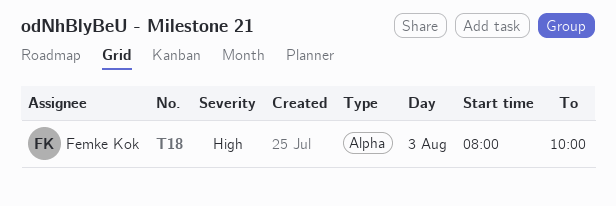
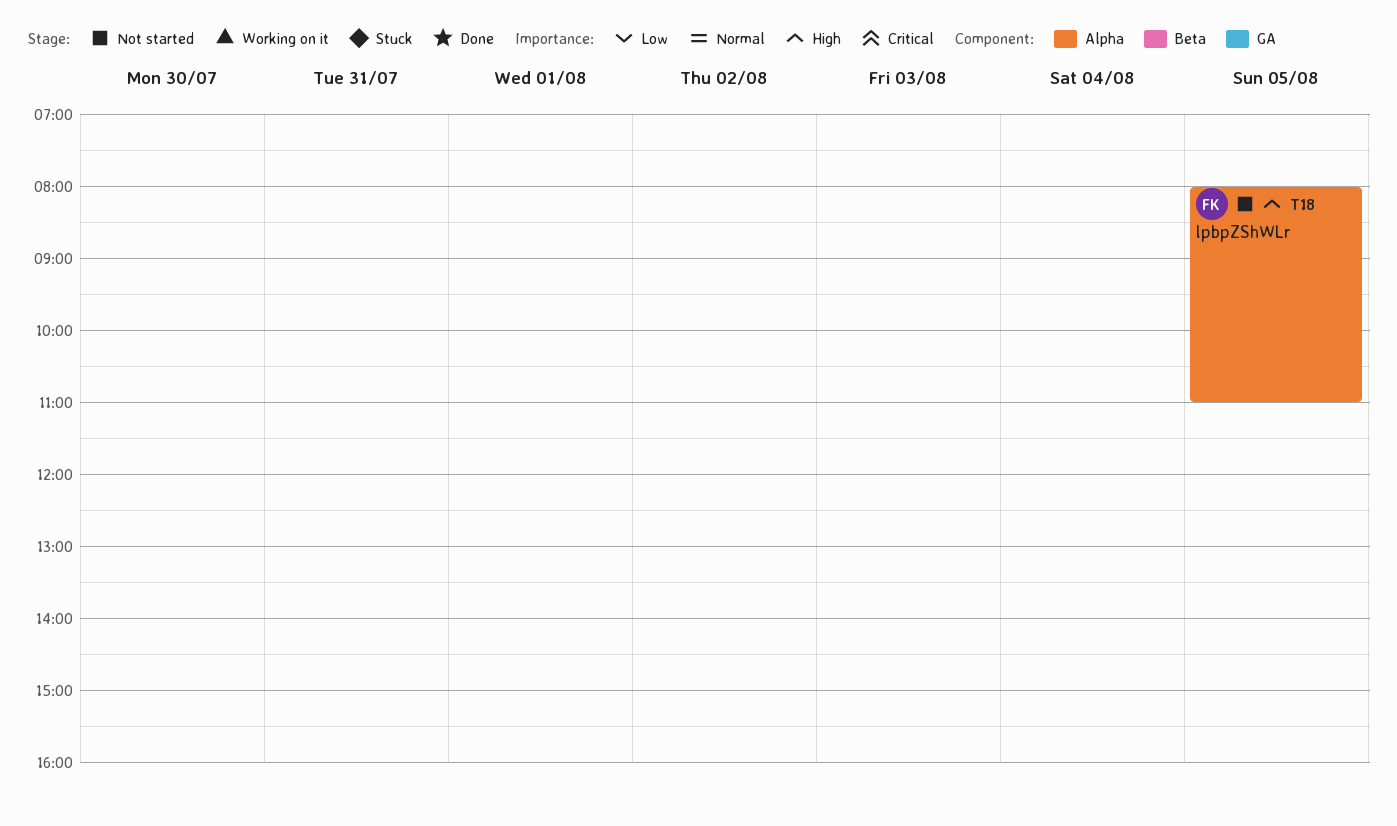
T18, day: Aug 3 -> Aug 5
T18, ends: 10:00 -> 11:00

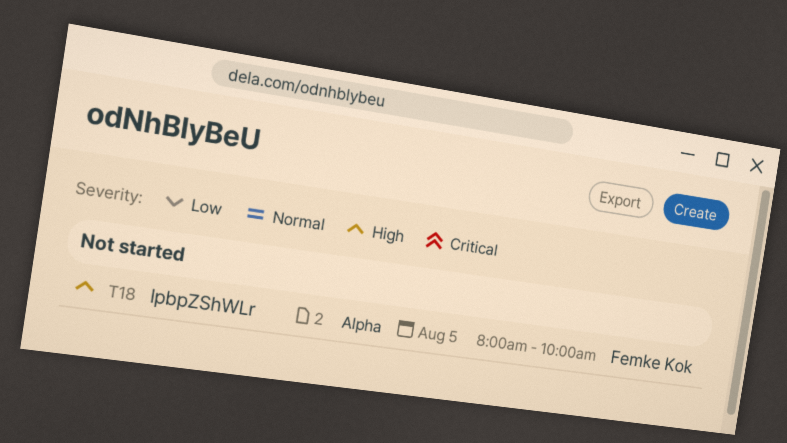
T18, ends: 11:00 -> 10:00

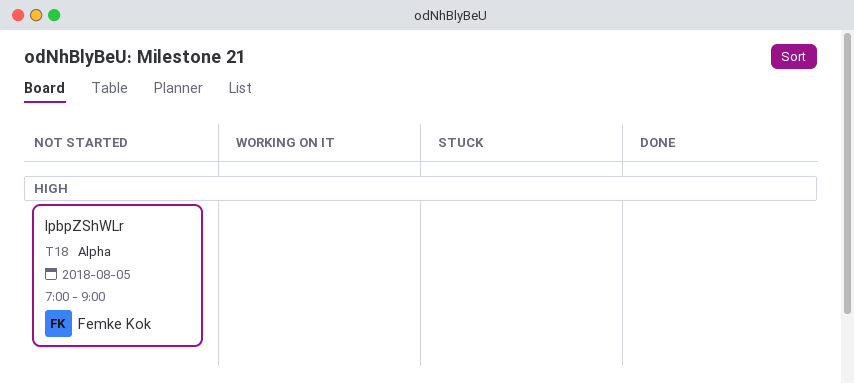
T18, begins: 08:00 -> 07:00
T18, ends: 10:00 -> 09:00

